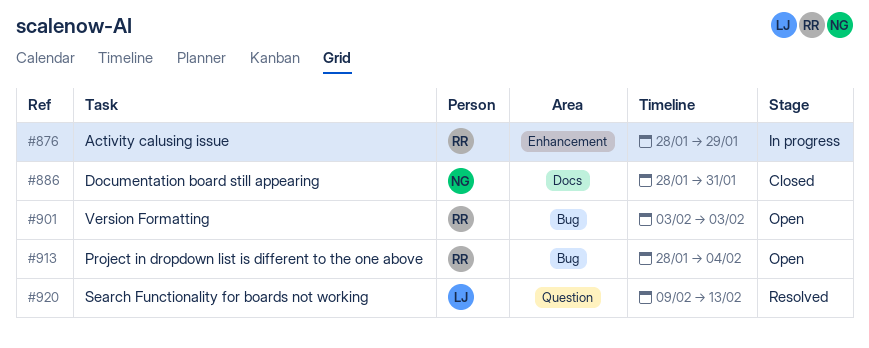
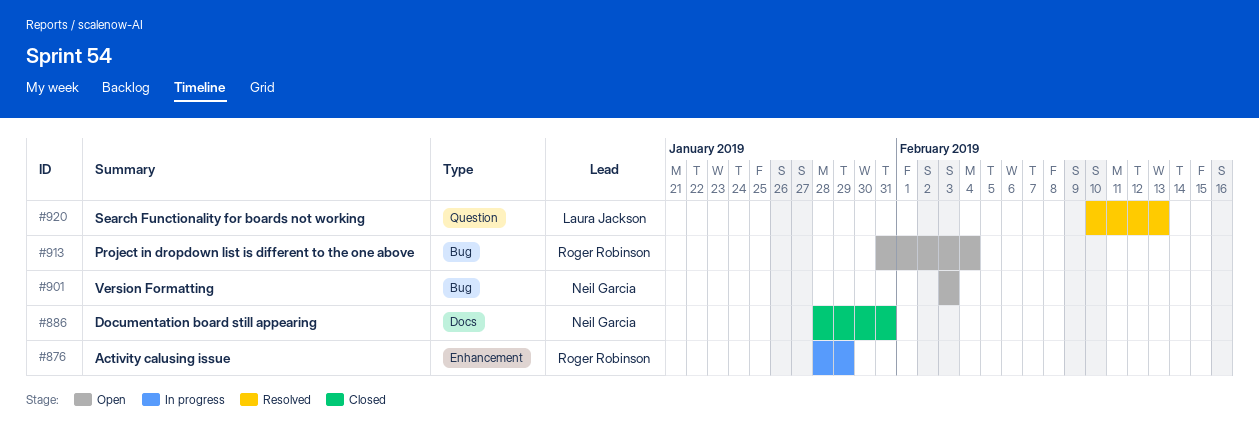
#901, owner: Roger Robinson -> Neil Garcia
#913, start: Jan 28 -> Jan 31
#920, start: Feb 9 -> Feb 10

